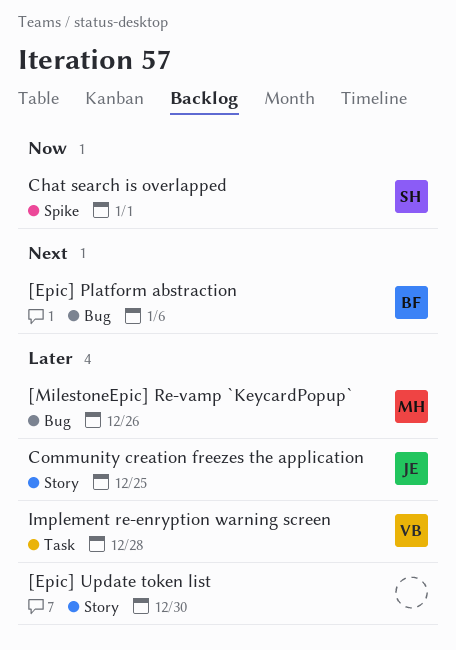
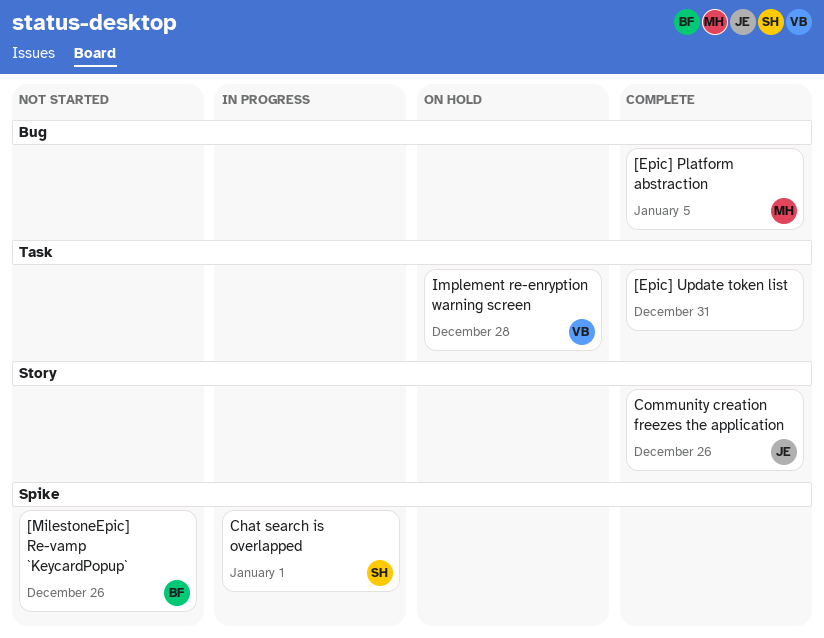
[Epic] Platform abstraction, owner: BF -> MH
[Epic] Platform abstraction, due: Jan 6 -> Jan 5
[Epic] Update token list, label: Story -> Task
[Epic] Update token list, due: Dec 30 -> Dec 31
[MilestoneEpic] Re-vamp `KeycardPopup`, owner: MH -> BF
[MilestoneEpic] Re-vamp `KeycardPopup`, label: Bug -> Spike
Community creation freezes the application, due: Dec 25 -> Dec 26

